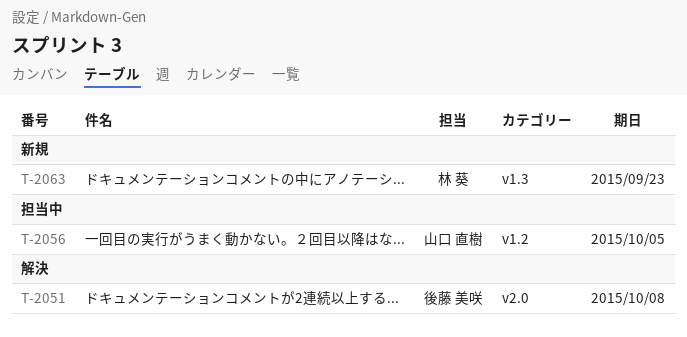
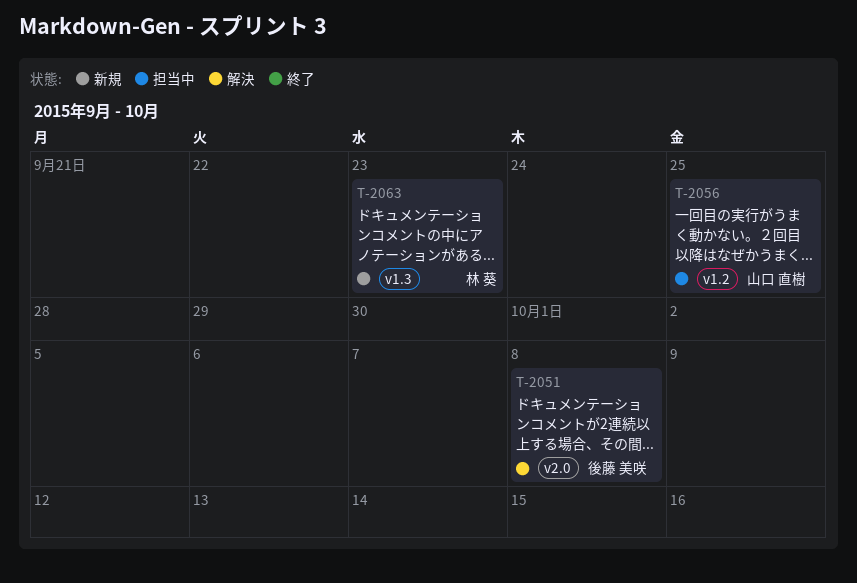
T-2056, due: Oct 5 -> Sep 25

